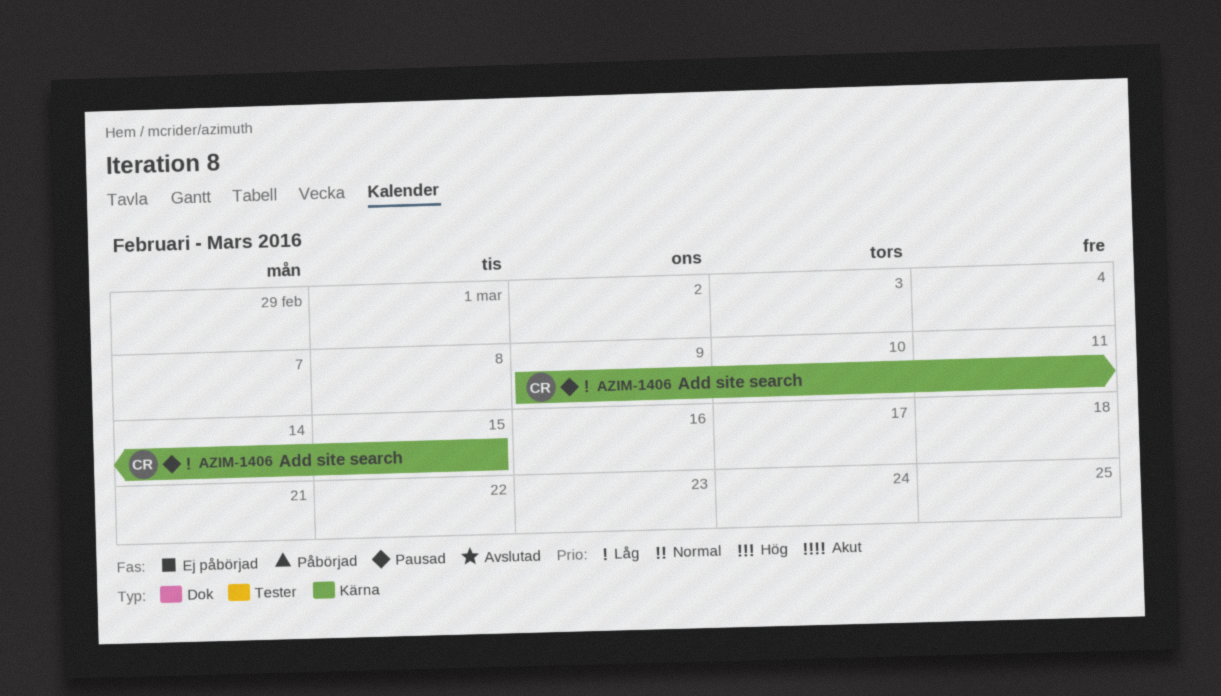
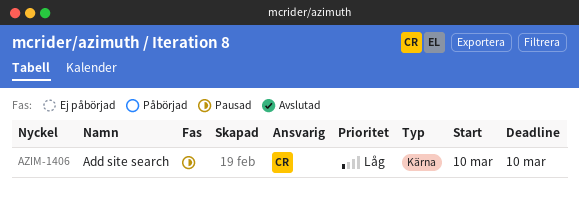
AZIM-1406, start: Mar 9 -> Mar 10
AZIM-1406, due: Mar 15 -> Mar 10

